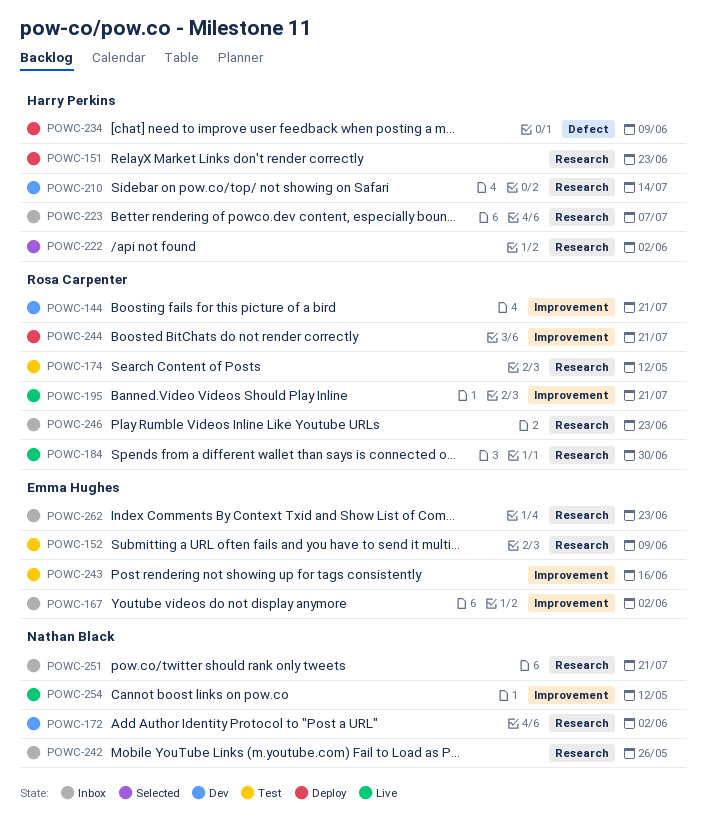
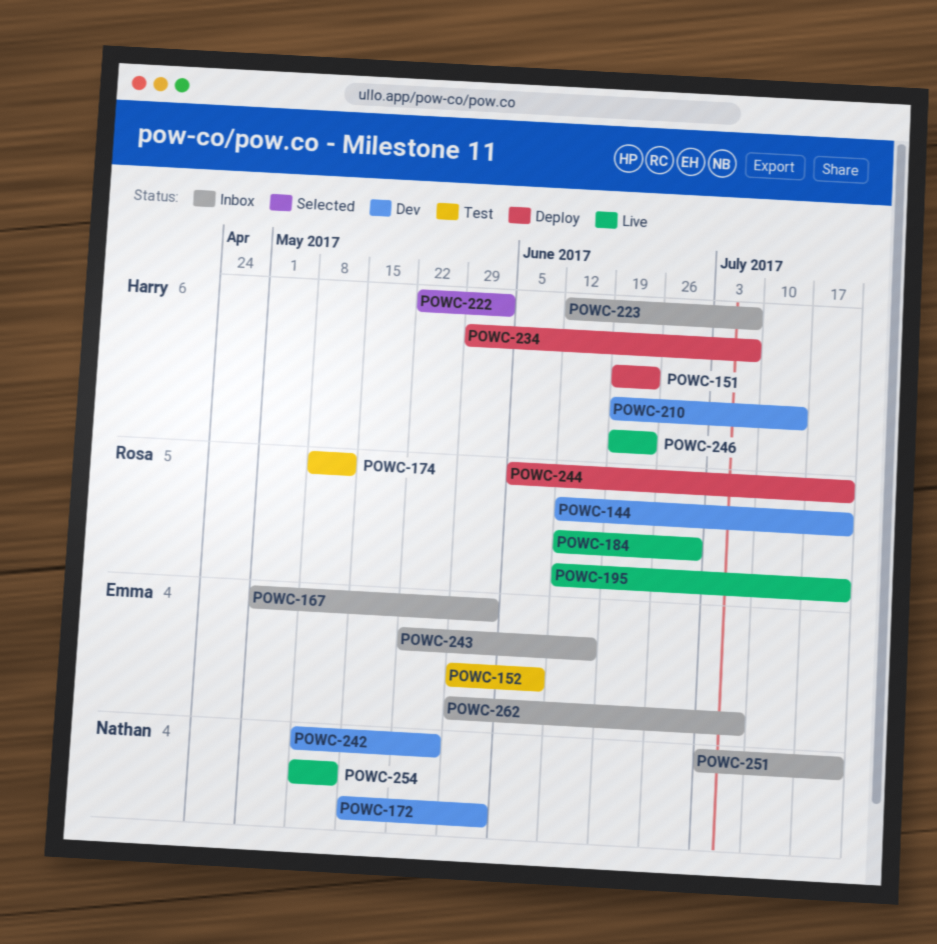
POWC-234, due: Jun 9 -> Jul 7
POWC-242, status: Inbox -> Dev
POWC-243, status: Test -> Inbox
POWC-246, status: Inbox -> Live
POWC-246, owner: Rosa Carpenter -> Harry Perkins
POWC-262, due: Jun 23 -> Jul 7

